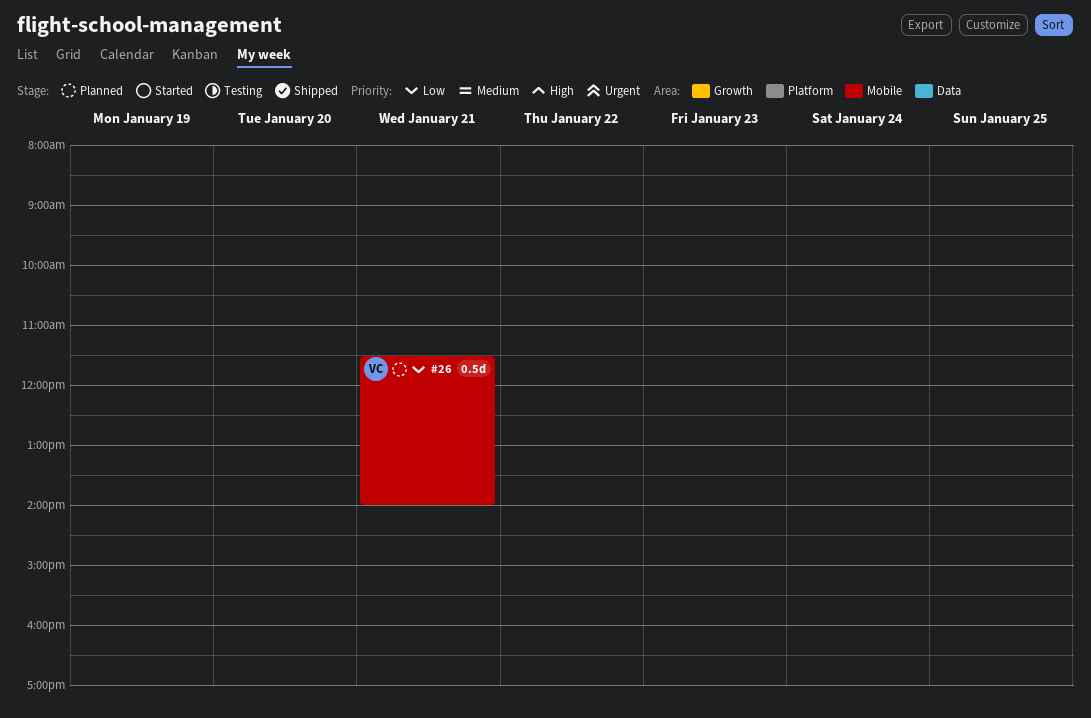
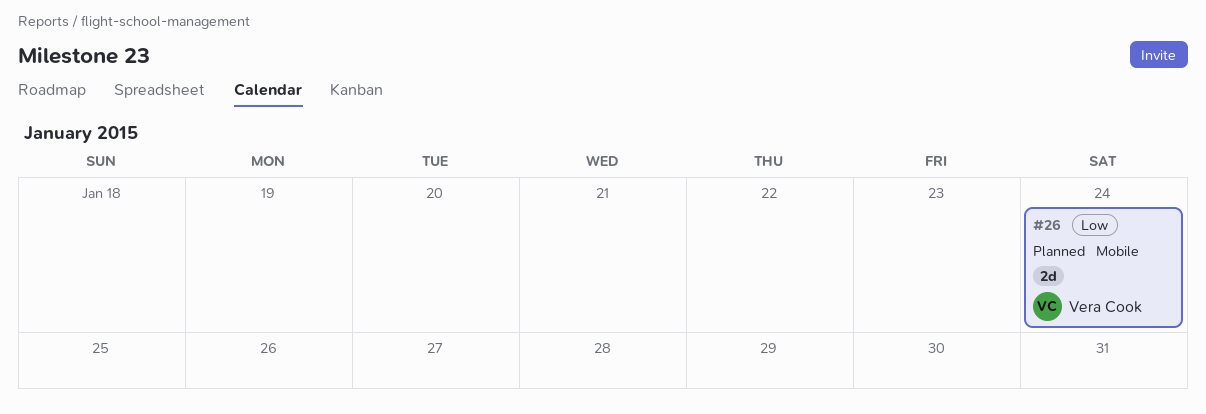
#26, estimate: 0.5d -> 2d
#26, day: Jan 21 -> Jan 24

